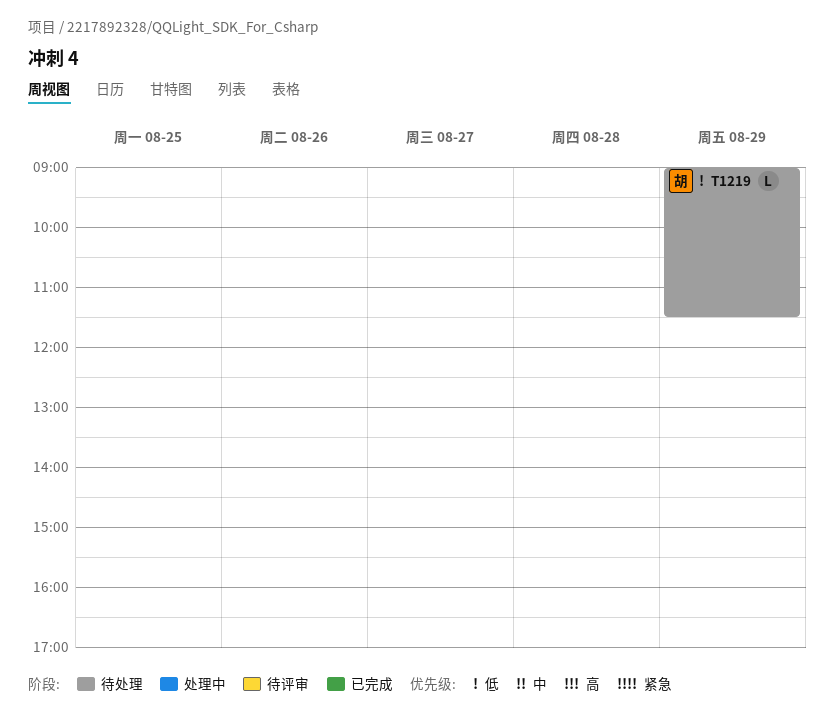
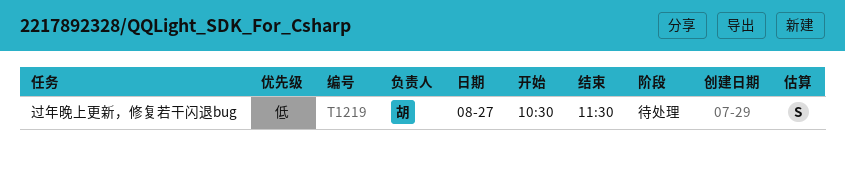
T1219, estimate: L -> S
T1219, day: Aug 29 -> Aug 27
T1219, begins: 09:00 -> 10:30

